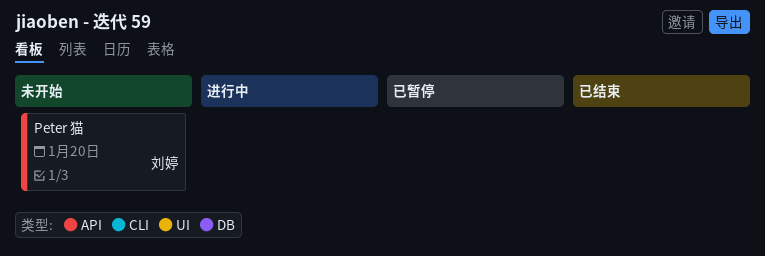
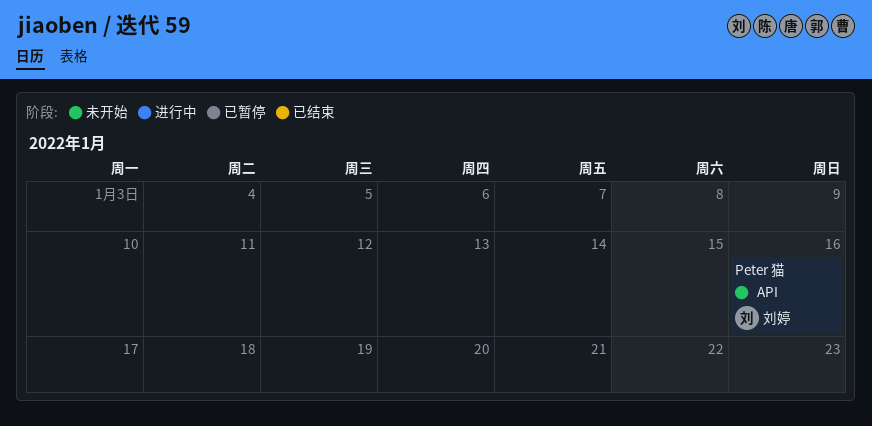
Peter 猫, due: Jan 20 -> Jan 16

